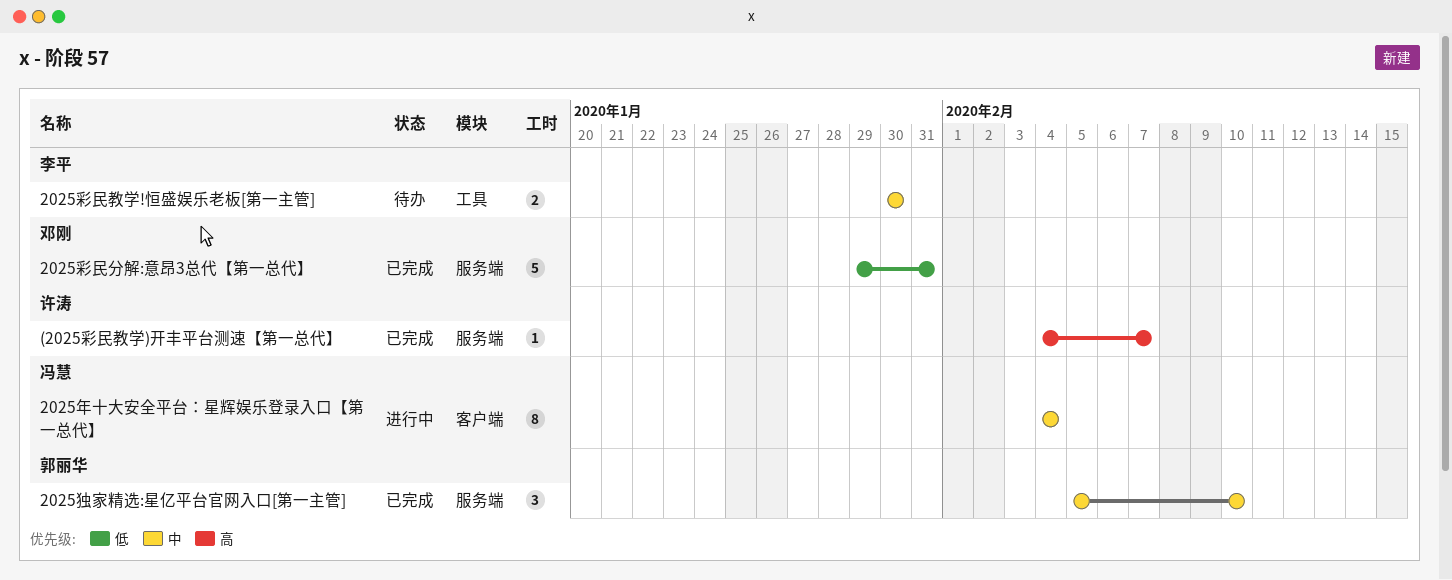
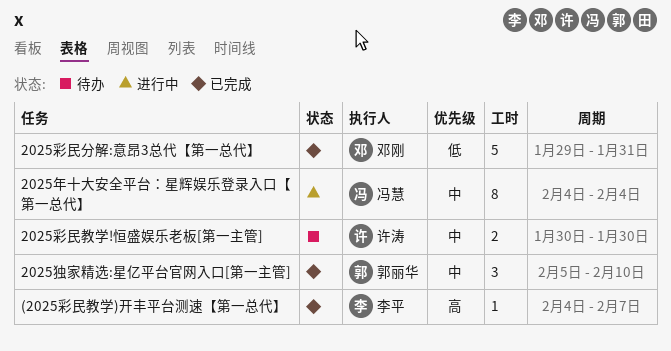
(2025彩民教学)开丰平台测速【第一总代】, owner: 许涛 -> 李平
2025彩民教学!恒盛娱乐老板[第一主管], owner: 李平 -> 许涛

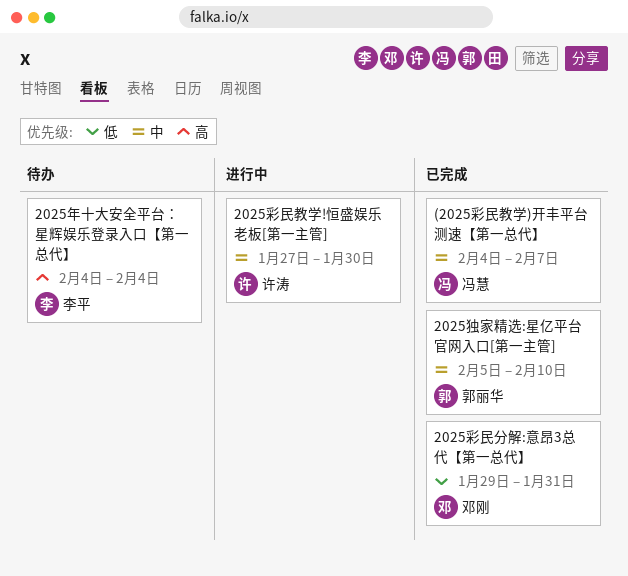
(2025彩民教学)开丰平台测速【第一总代】, owner: 李平 -> 冯慧
(2025彩民教学)开丰平台测速【第一总代】, priority: 高 -> 中
2025年十大安全平台：星辉娱乐登录入口【第一总代】, status: 进行中 -> 待办
2025年十大安全平台：星辉娱乐登录入口【第一总代】, owner: 冯慧 -> 李平
2025年十大安全平台：星辉娱乐登录入口【第一总代】, priority: 中 -> 高
2025彩民教学!恒盛娱乐老板[第一主管], status: 待办 -> 进行中
2025彩民教学!恒盛娱乐老板[第一主管], start: Jan 30 -> Jan 27

